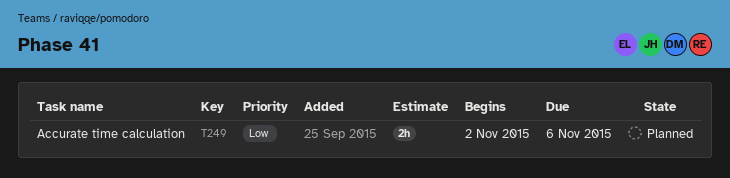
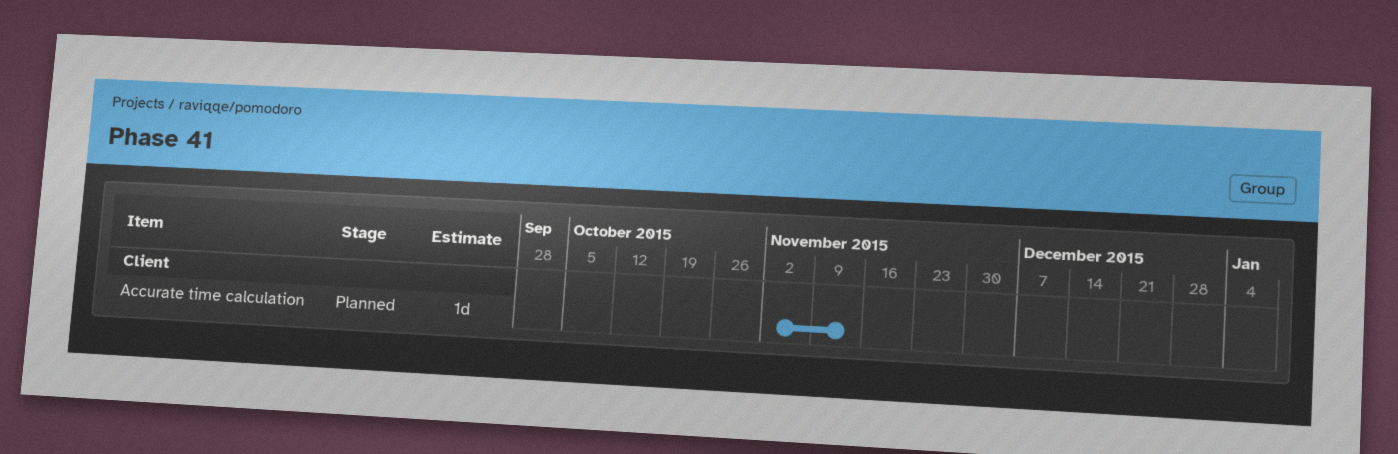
Accurate time calculation, estimate: 2h -> 1d
Accurate time calculation, due: Nov 6 -> Nov 13

